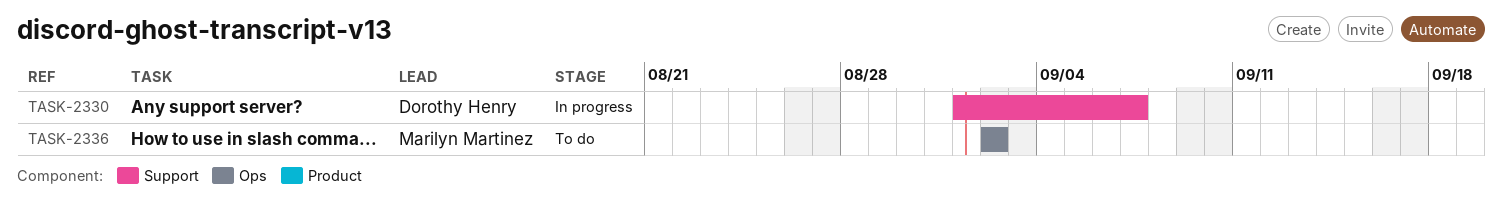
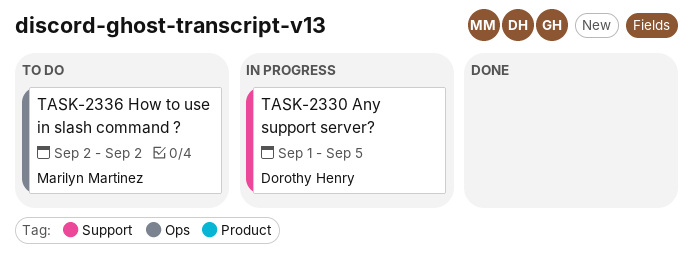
TASK-2330, due: Sep 7 -> Sep 5

